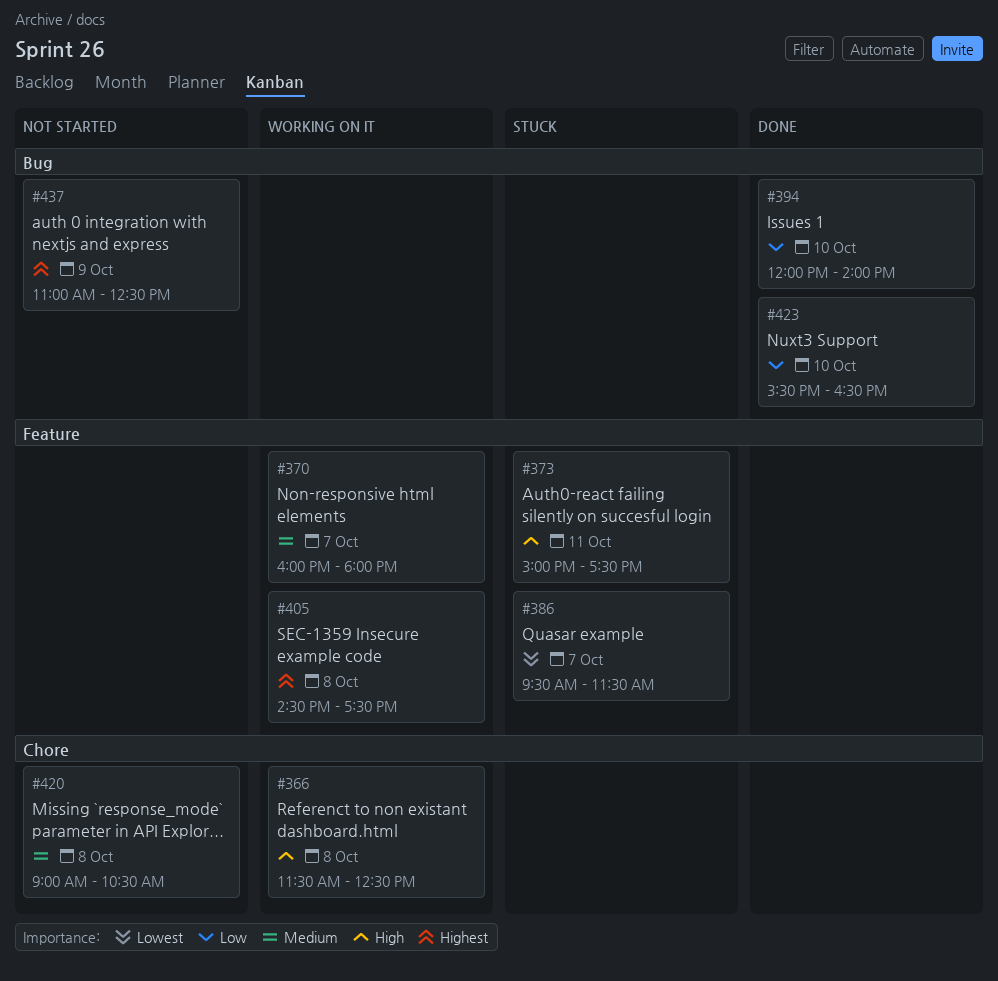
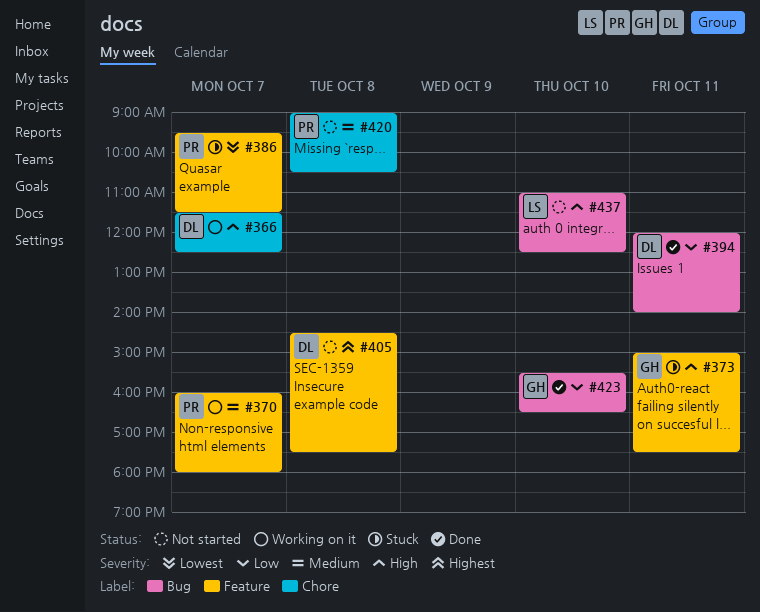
#366, day: Oct 8 -> Oct 7
#394, day: Oct 10 -> Oct 11
#405, status: Working on it -> Not started
#437, priority: Highest -> High
#437, day: Oct 9 -> Oct 10

